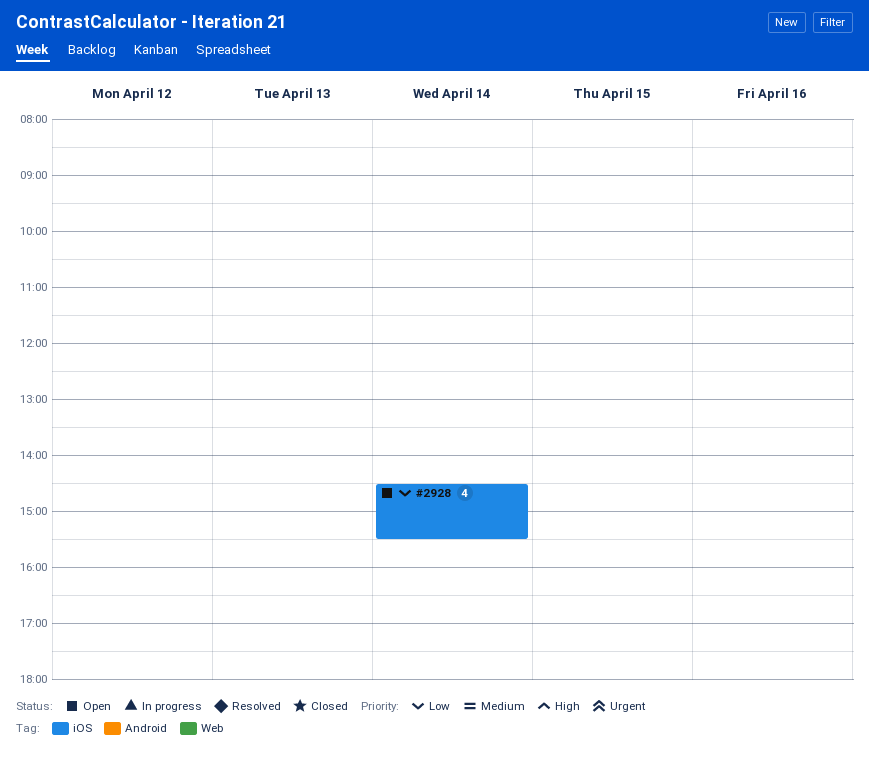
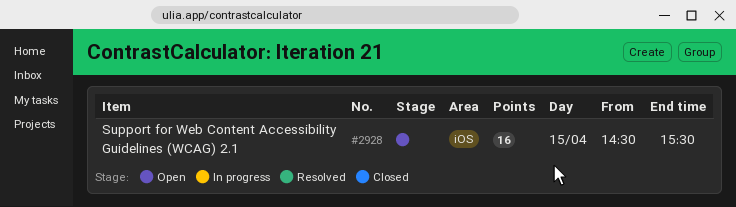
#2928, estimate: 4 -> 16
#2928, day: Apr 14 -> Apr 15

